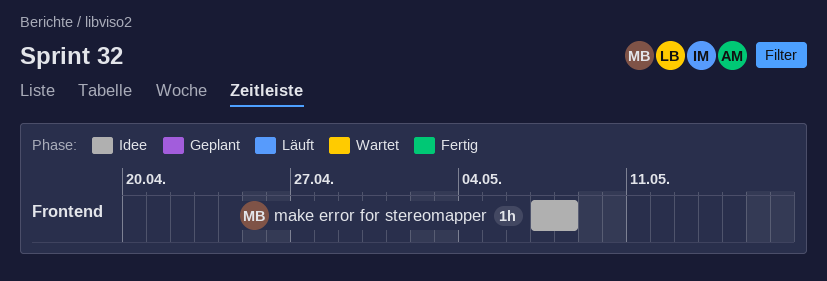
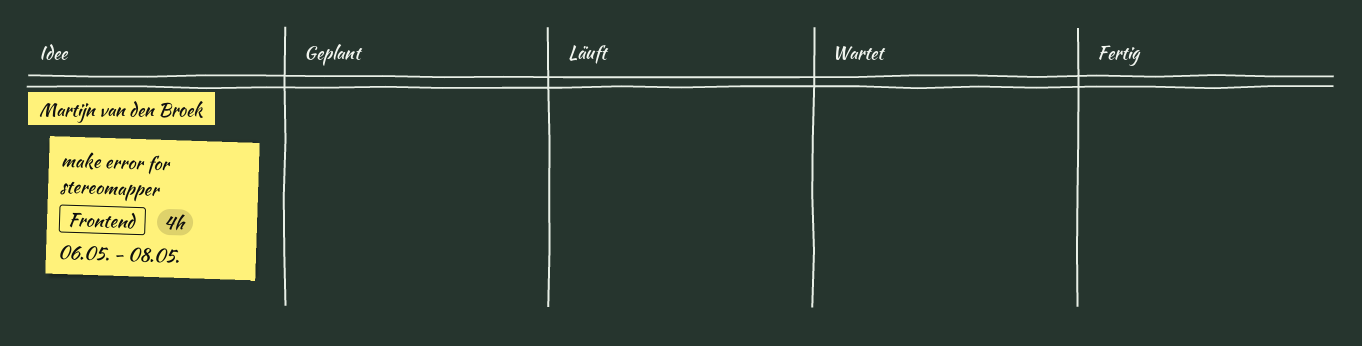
make error for stereomapper, estimate: 1h -> 4h
make error for stereomapper, start: May 7 -> May 6

